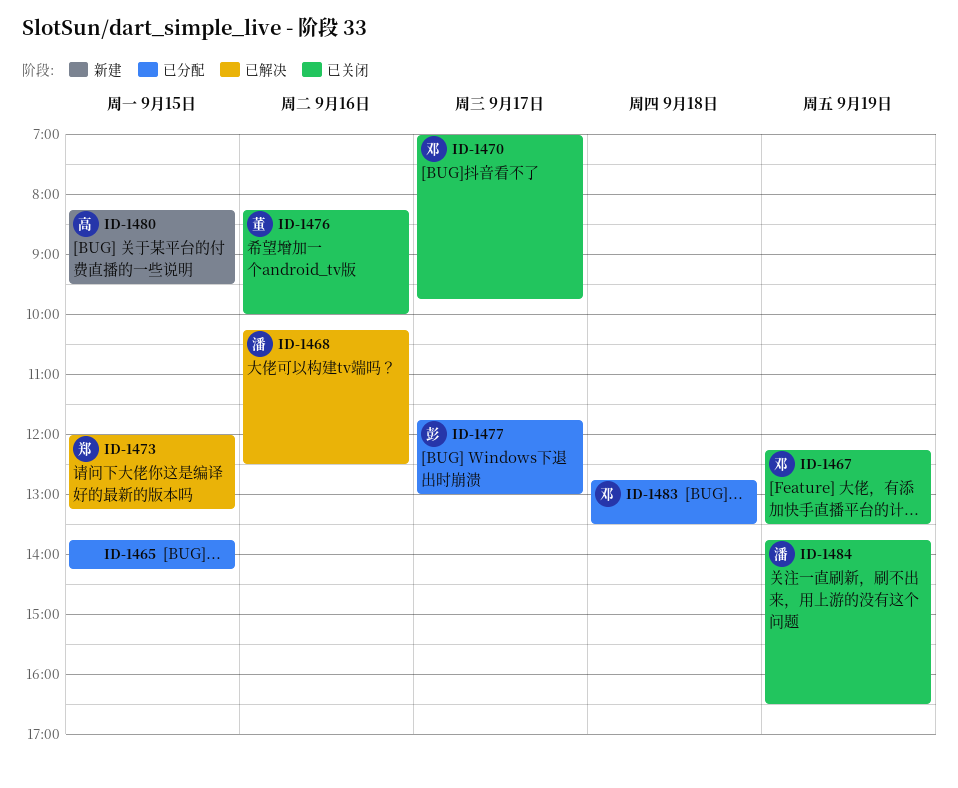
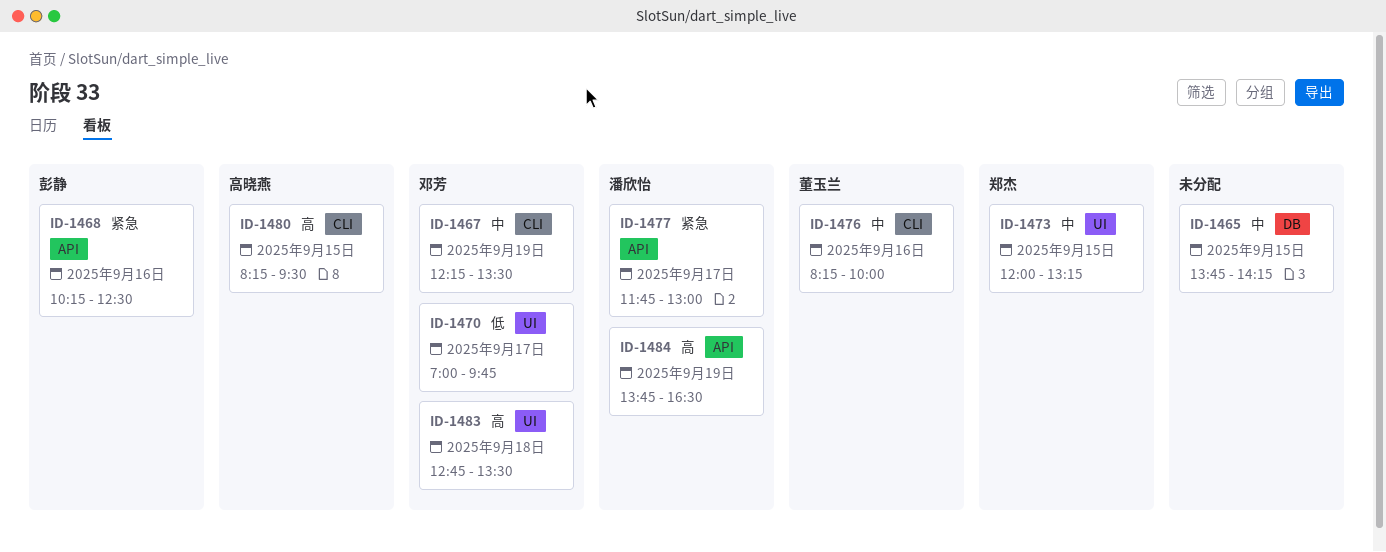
ID-1468, owner: 潘欣怡 -> 彭静
ID-1477, owner: 彭静 -> 潘欣怡

